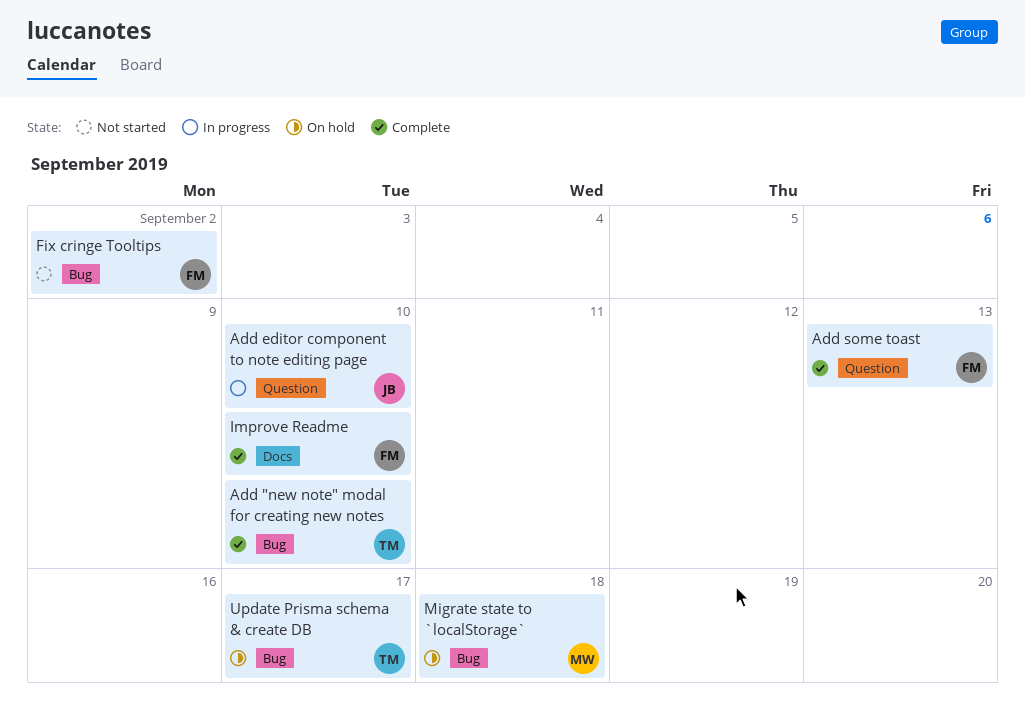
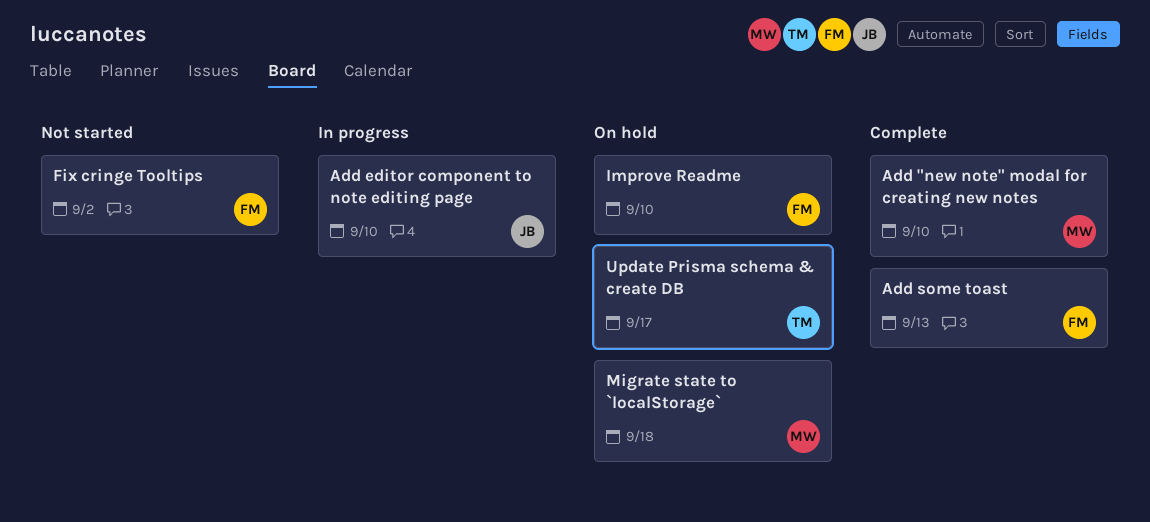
Add "new note" modal for creating new notes, owner: TM -> MW
Improve Readme, status: Complete -> On hold

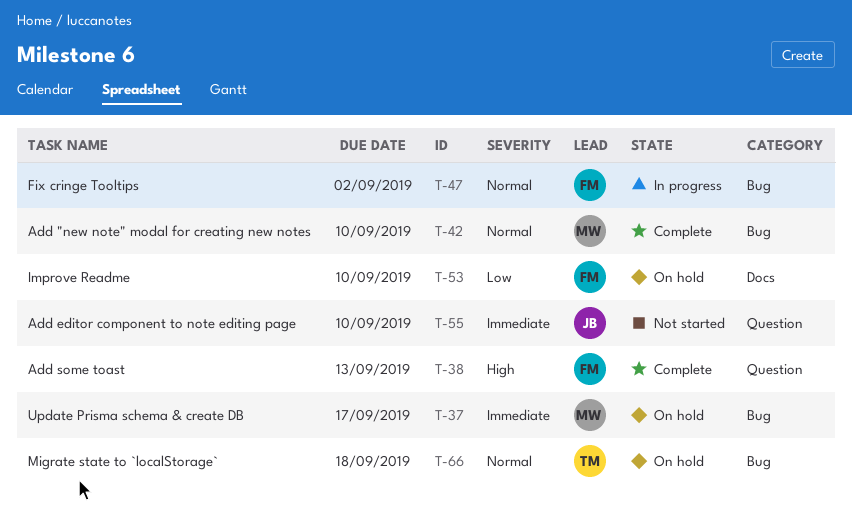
Add editor component to note editing page, status: In progress -> Not started
Fix cringe Tooltips, status: Not started -> In progress
Migrate state to `localStorage`, owner: MW -> TM
Update Prisma schema & create DB, owner: TM -> MW

